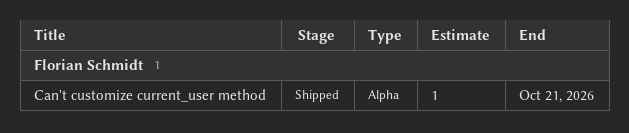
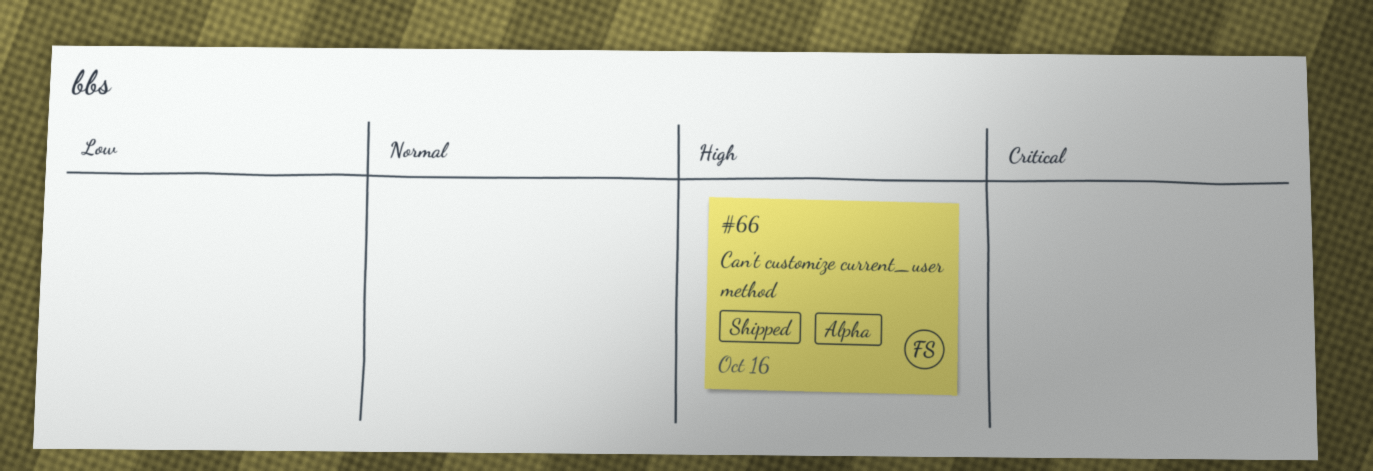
Can't customize current_user method, due: Oct 21 -> Oct 16

